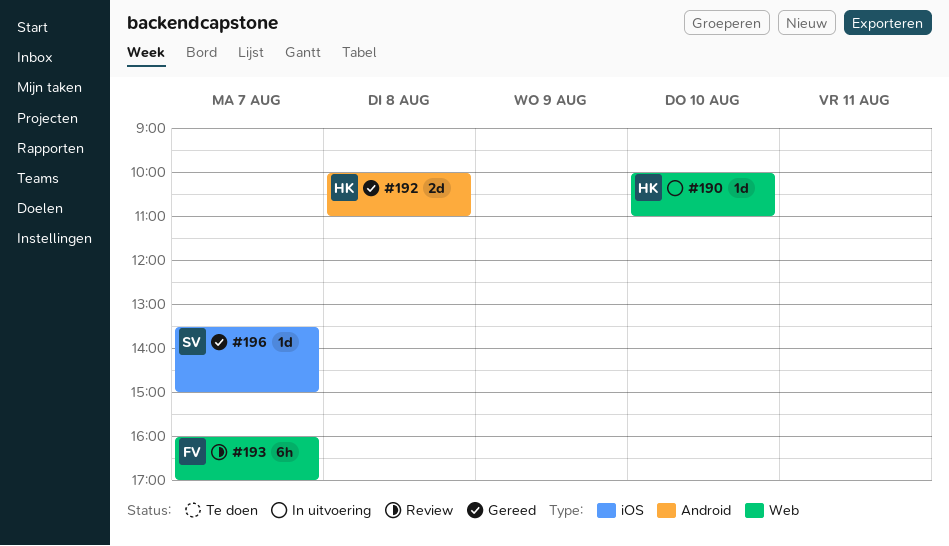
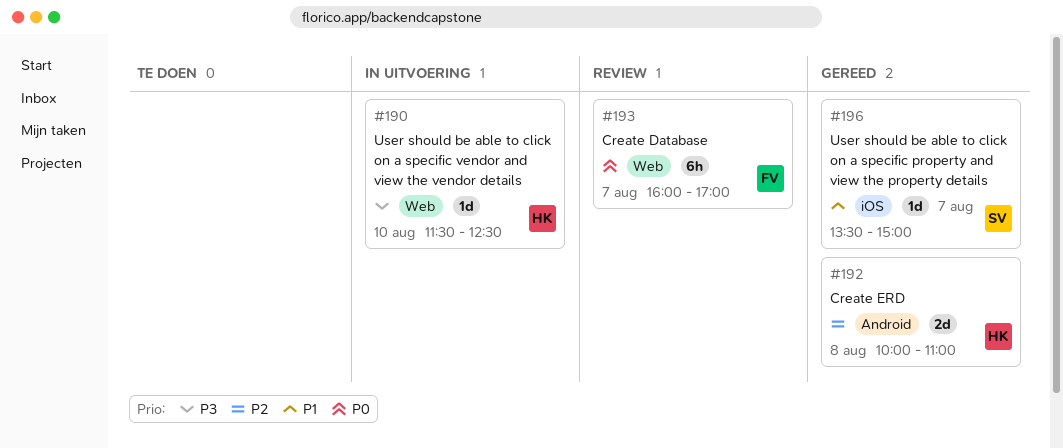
#190, begins: 10:00 -> 11:30
#190, ends: 11:00 -> 12:30

